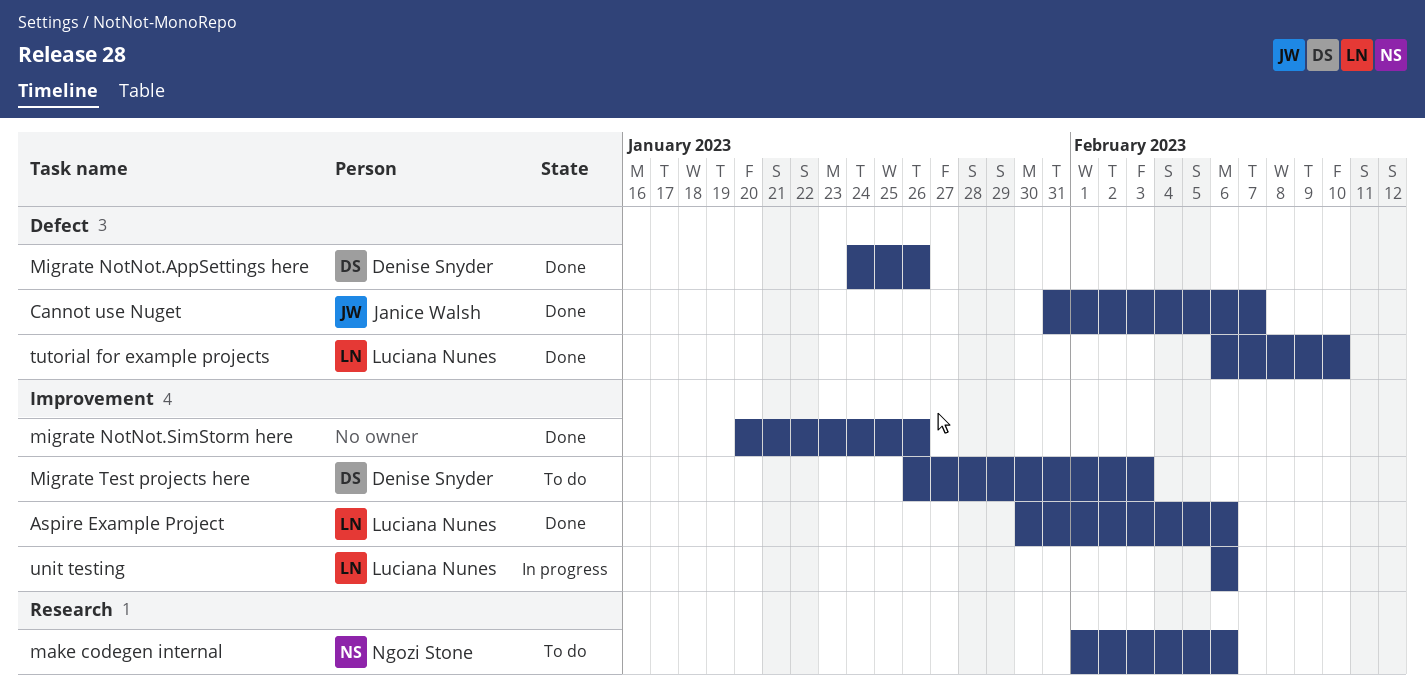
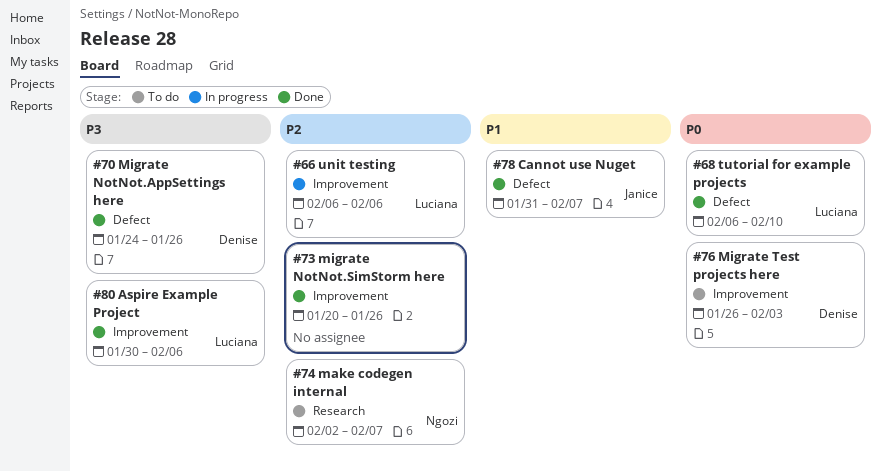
make codegen internal, start: Feb 1 -> Feb 2
make codegen internal, due: Feb 6 -> Feb 7

